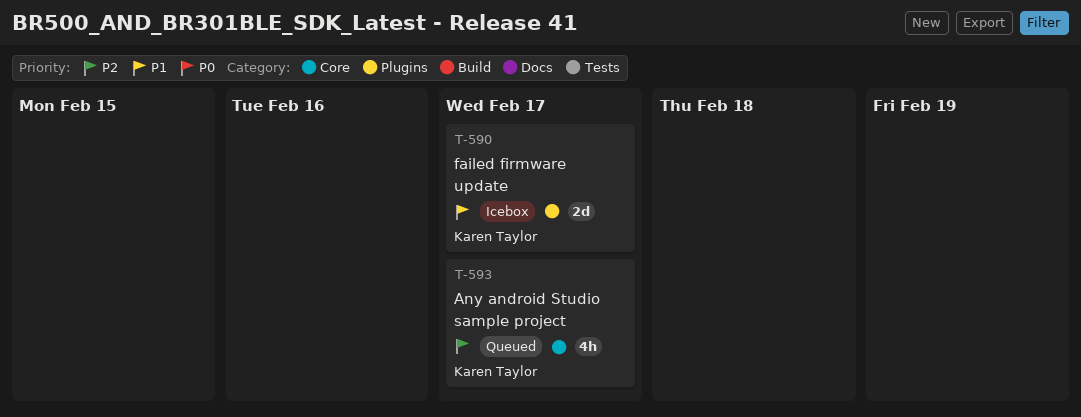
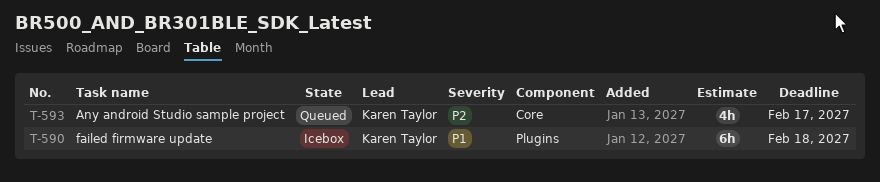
T-590, estimate: 2d -> 6h
T-590, due: Feb 17 -> Feb 18

